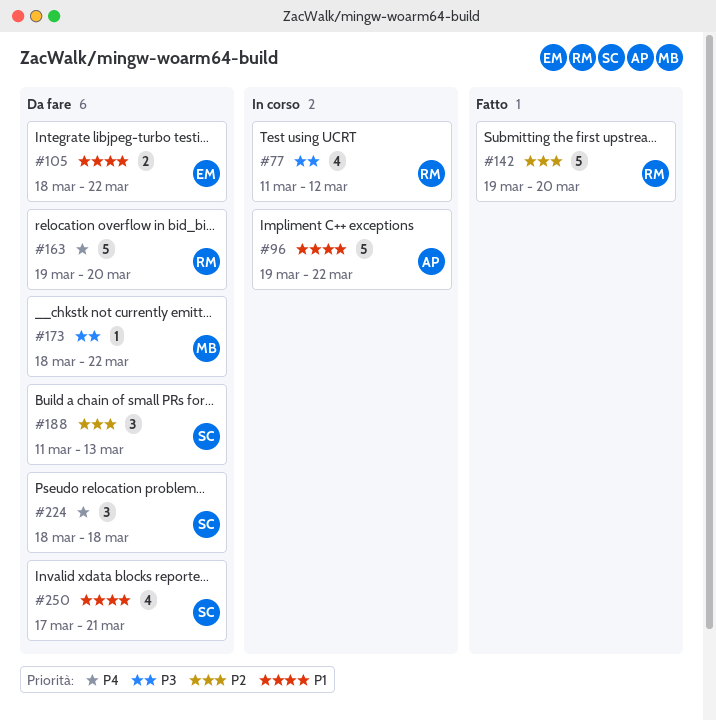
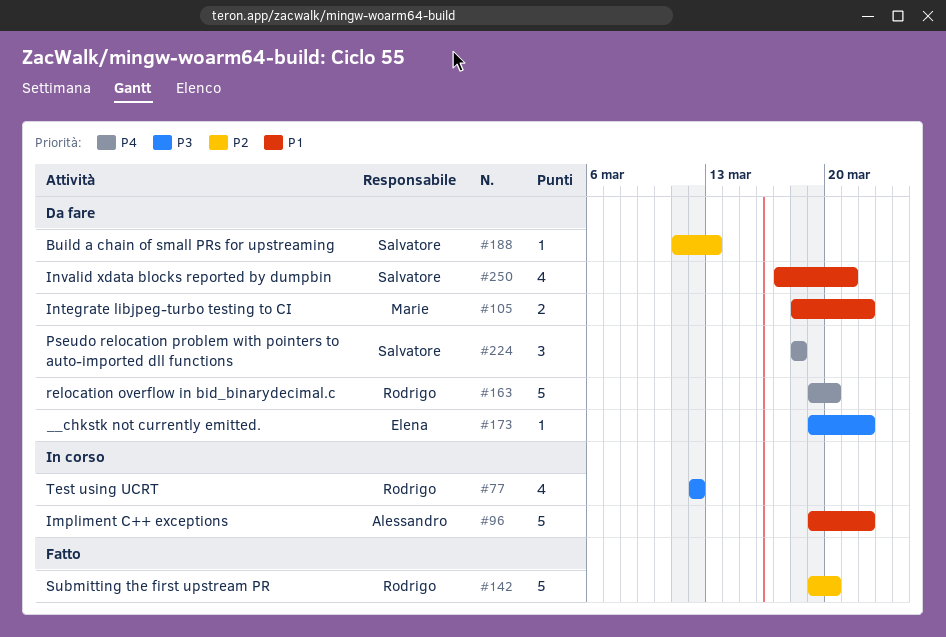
#77, start: Mar 11 -> Mar 12
#105, owner: Elena -> Marie
#173, owner: Marie -> Elena
#173, start: Mar 18 -> Mar 19
#188, estimate: 3 -> 1

